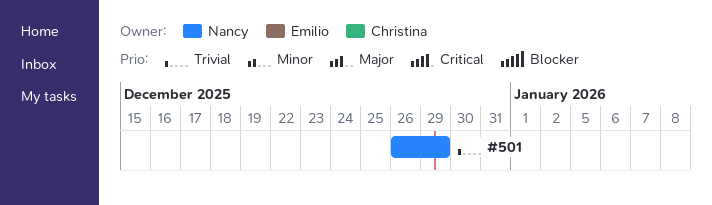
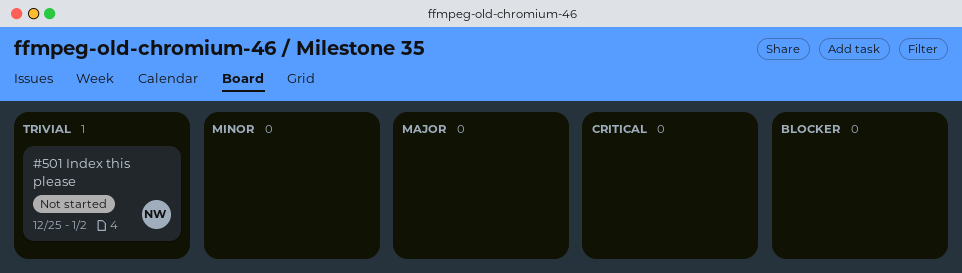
#501, start: Dec 26 -> Dec 25
#501, due: Dec 29 -> Jan 2

